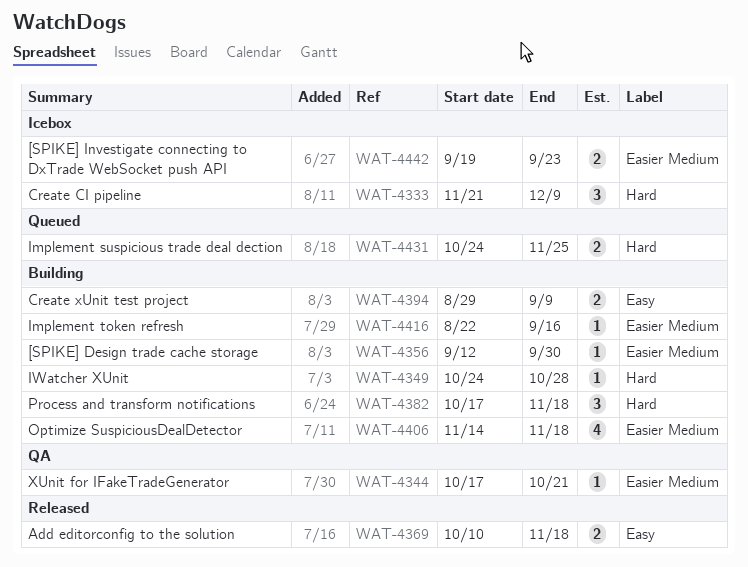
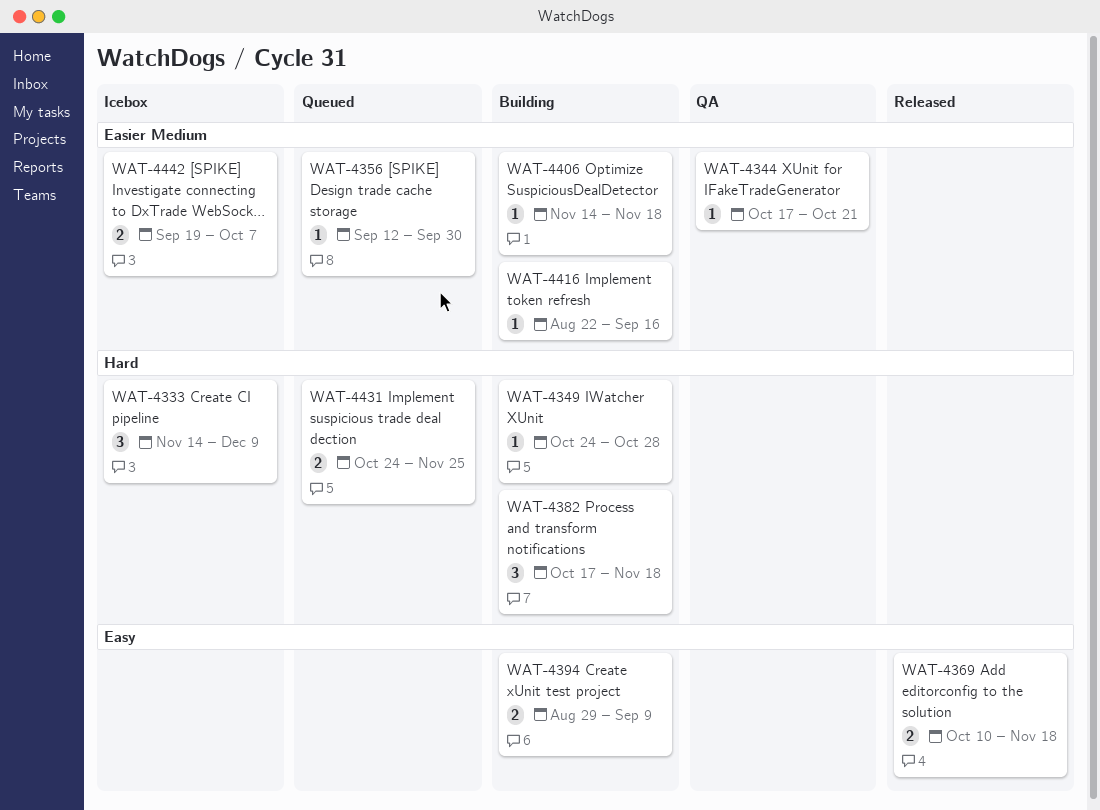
WAT-4333, start: Nov 21 -> Nov 14
WAT-4356, status: Building -> Queued
WAT-4406, estimate: 4 -> 1
WAT-4442, due: Sep 23 -> Oct 7

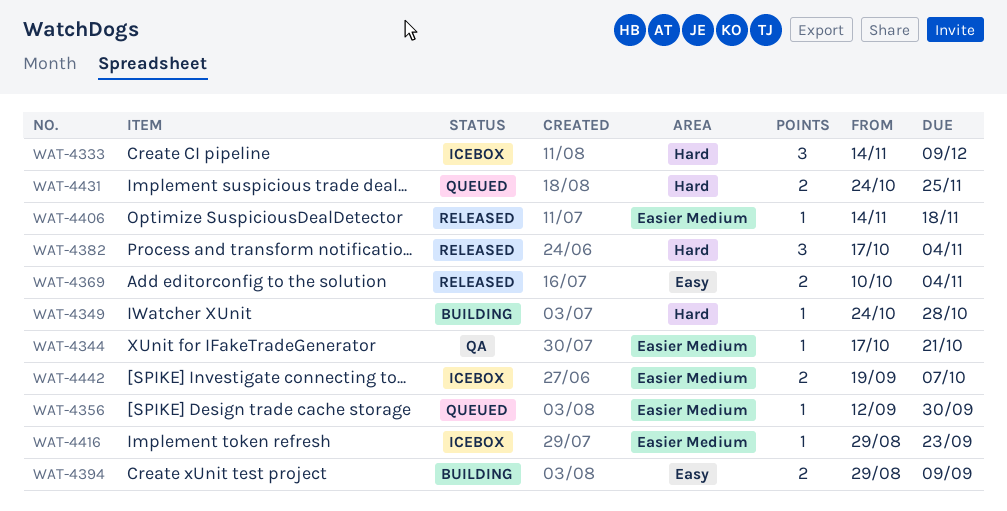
WAT-4369, due: Nov 18 -> Nov 4
WAT-4382, status: Building -> Released
WAT-4382, due: Nov 18 -> Nov 4
WAT-4406, status: Building -> Released
WAT-4416, status: Building -> Icebox
WAT-4416, start: Aug 22 -> Aug 29
WAT-4416, due: Sep 16 -> Sep 23

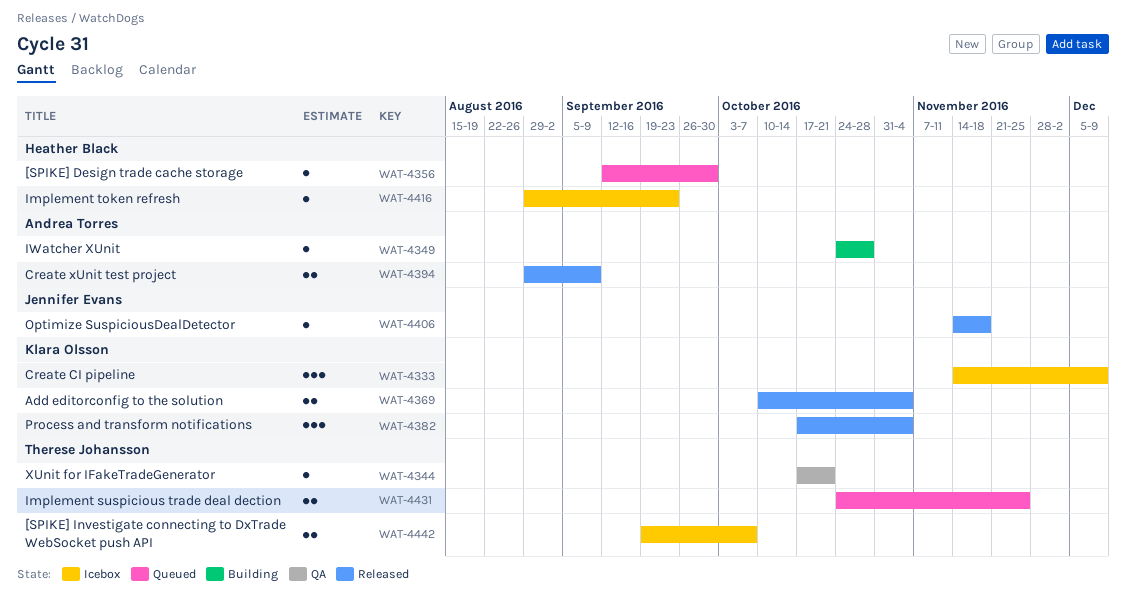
WAT-4394, status: Building -> Released

